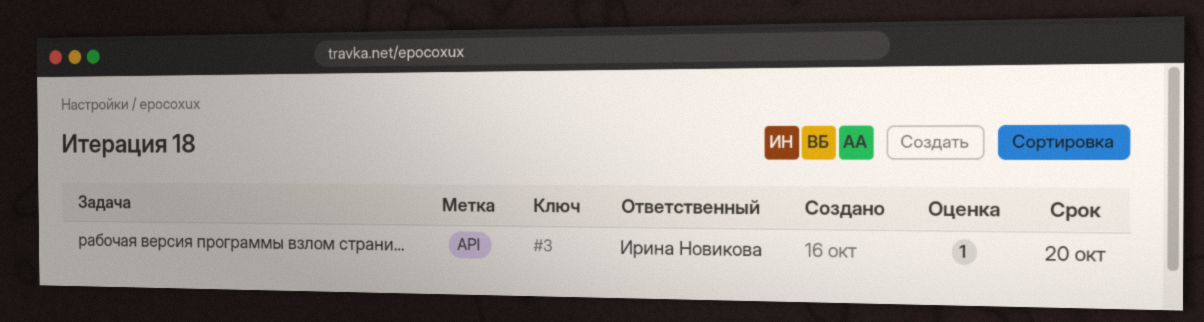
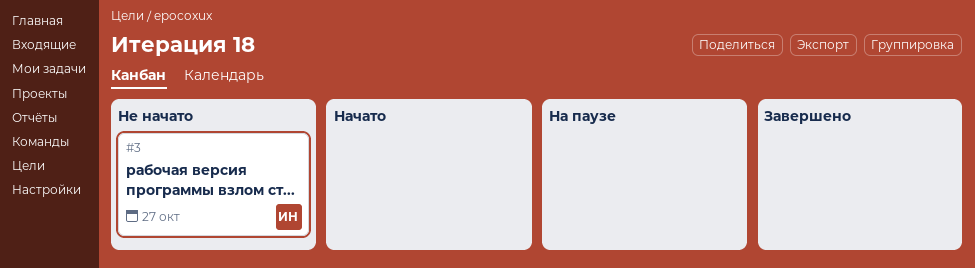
#3, due: Oct 20 -> Oct 27

